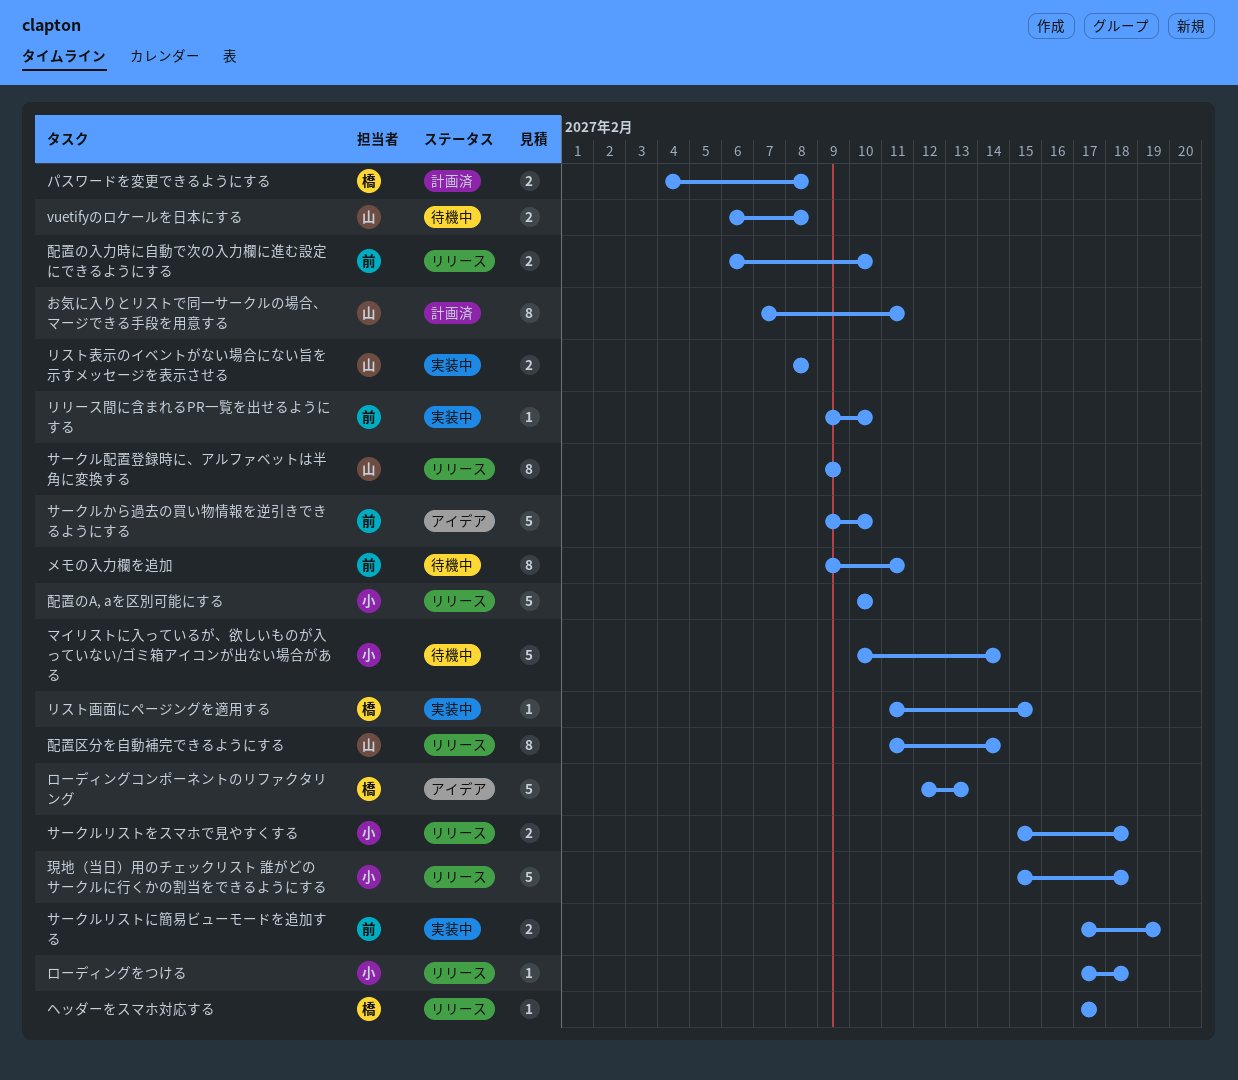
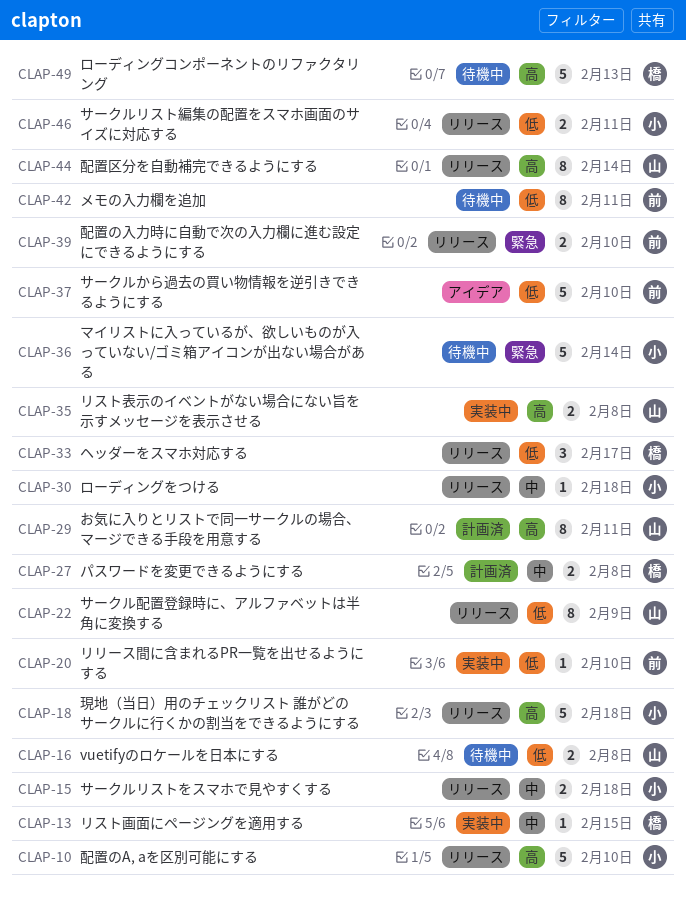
サークルリストに簡易ビューモードを追加する: present -> none
サークルリスト編集の配置をスマホ画面のサイズに対応する: none -> present
ヘッダーをスマホ対応する, estimate: 1 -> 3
ローディングコンポーネントのリファクタリング, status: アイデア -> 待機中

